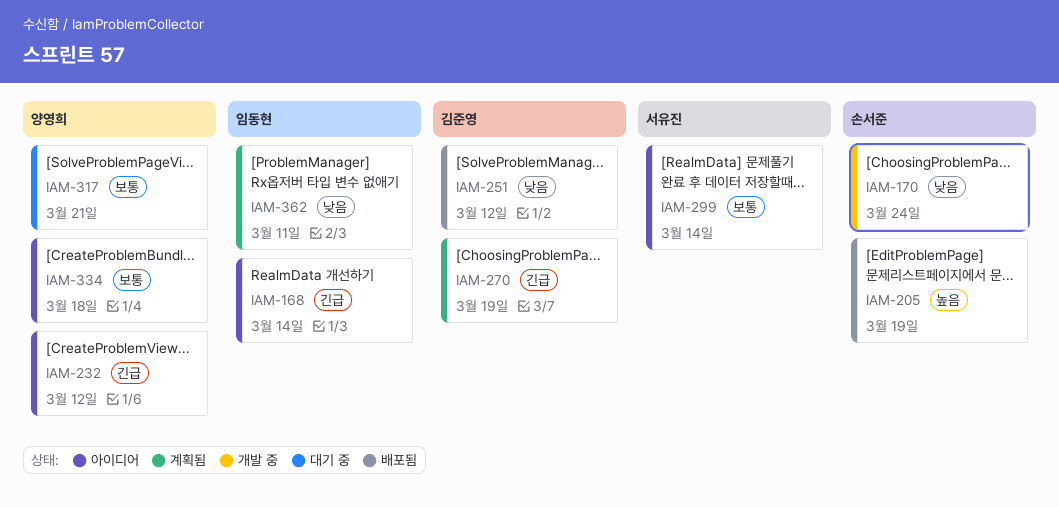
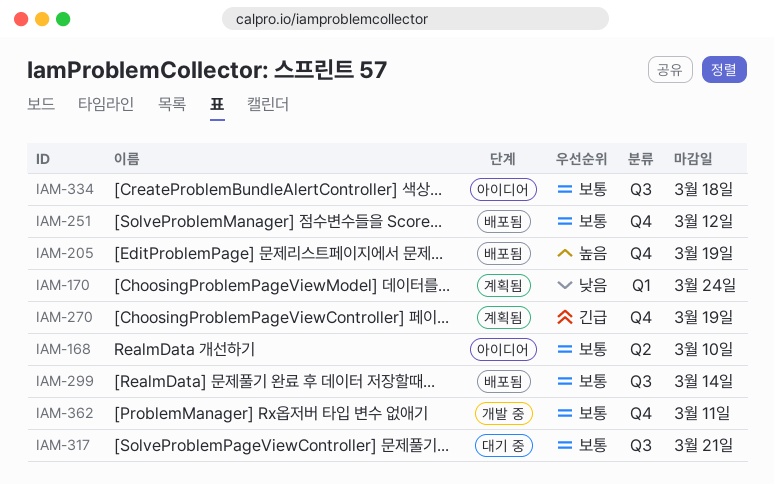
IAM-168, priority: 긴급 -> 보통
IAM-168, due: Mar 14 -> Mar 10
IAM-170, status: 개발 중 -> 계획됨
IAM-232: present -> none
IAM-251, priority: 낮음 -> 보통
IAM-299, status: 아이디어 -> 배포됨
IAM-362, status: 계획됨 -> 개발 중
IAM-362, priority: 낮음 -> 보통

